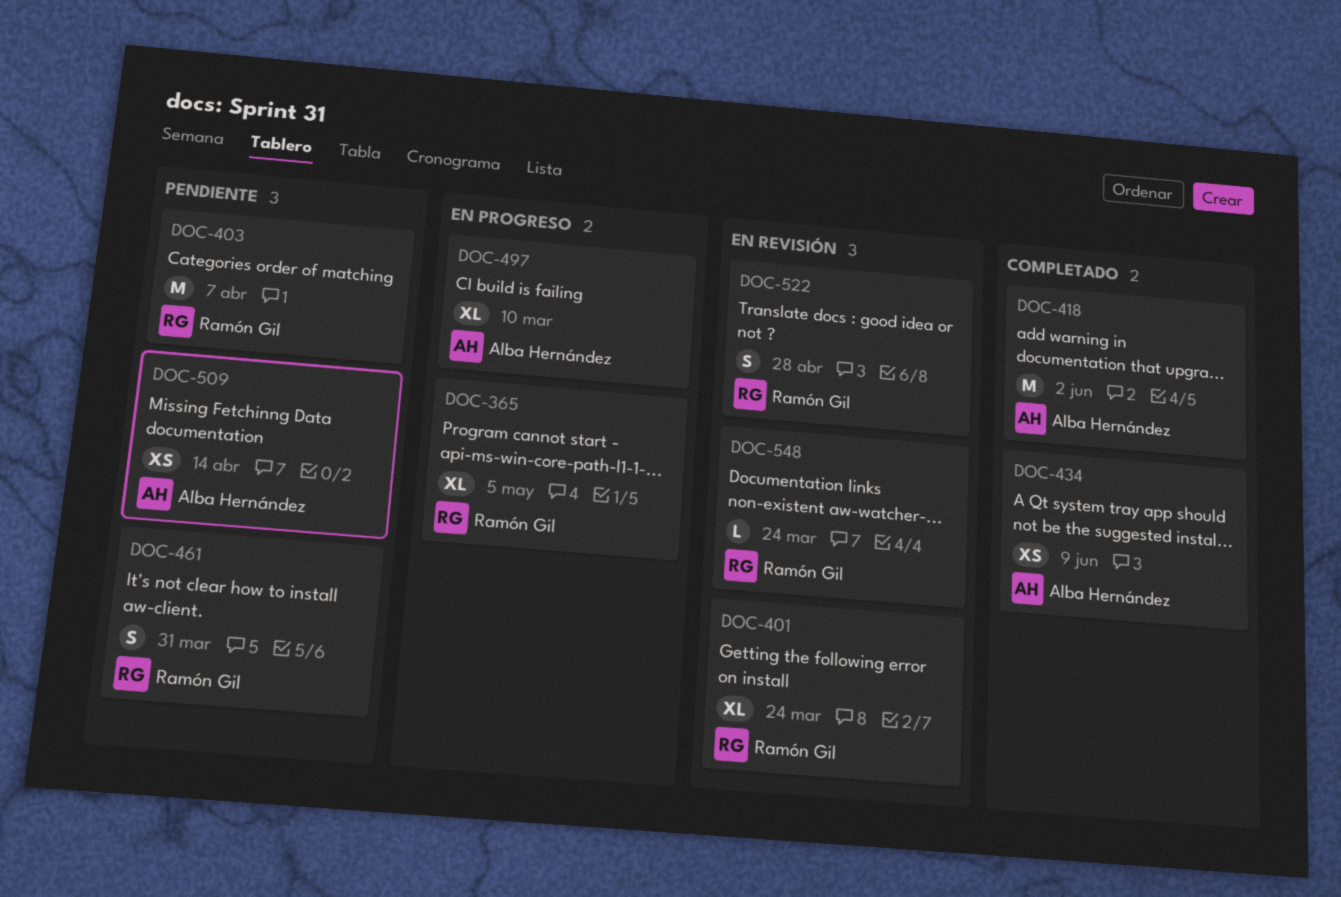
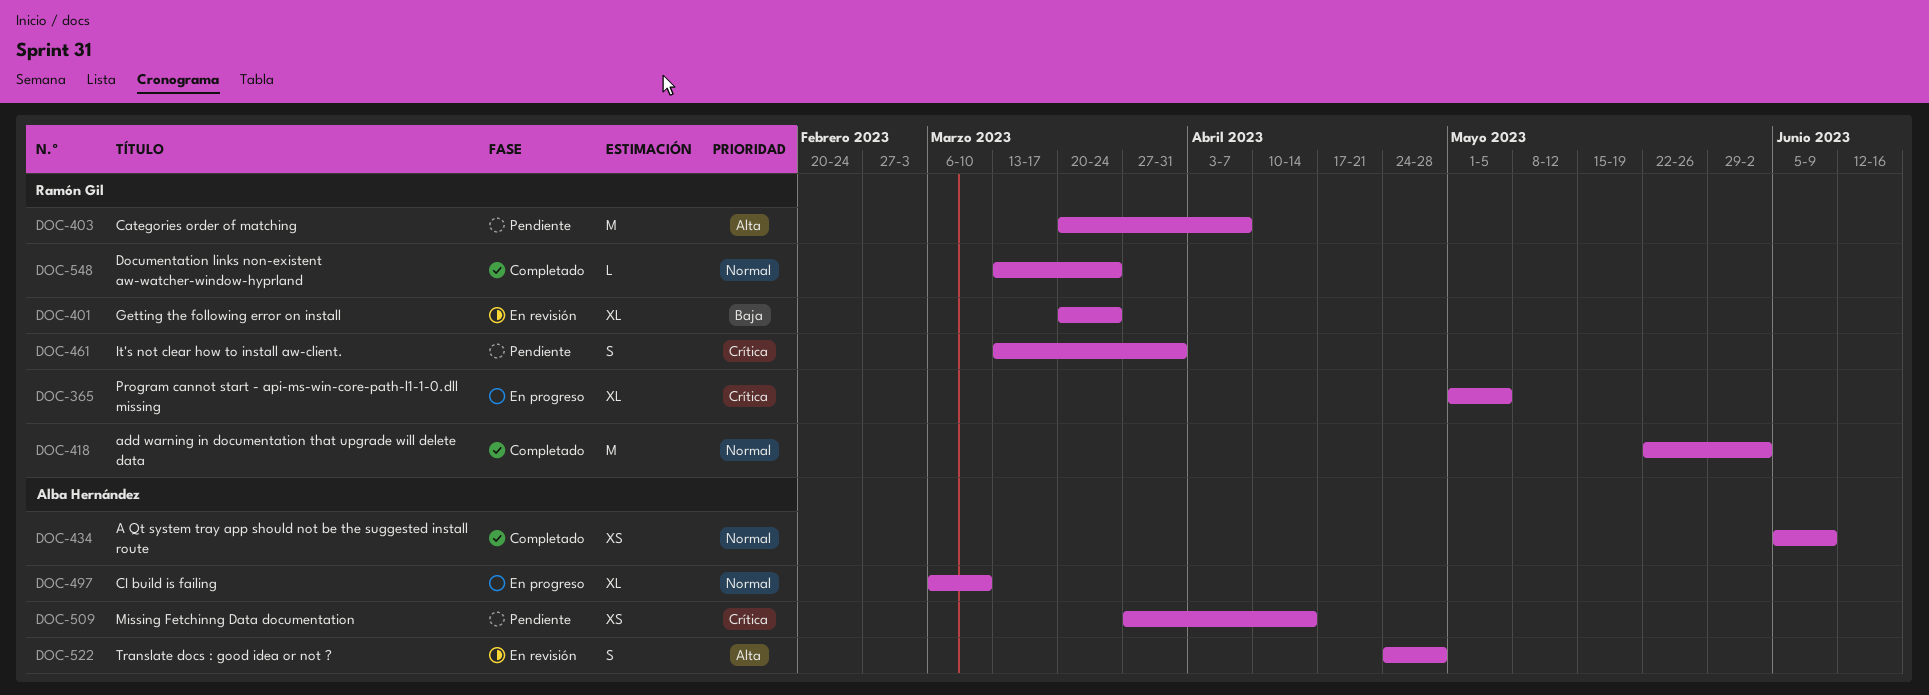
DOC-418, owner: Alba Hernández -> Ramón Gil
DOC-522, owner: Ramón Gil -> Alba Hernández
DOC-548, status: En revisión -> Completado

